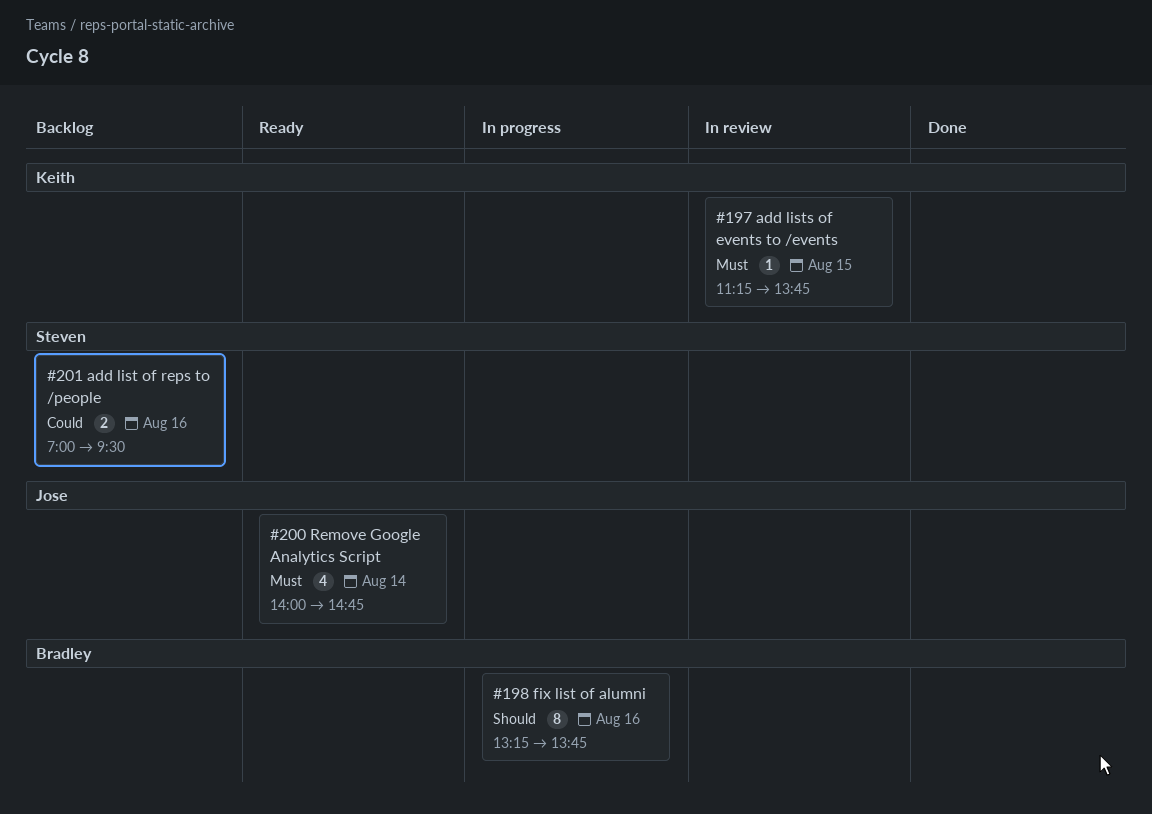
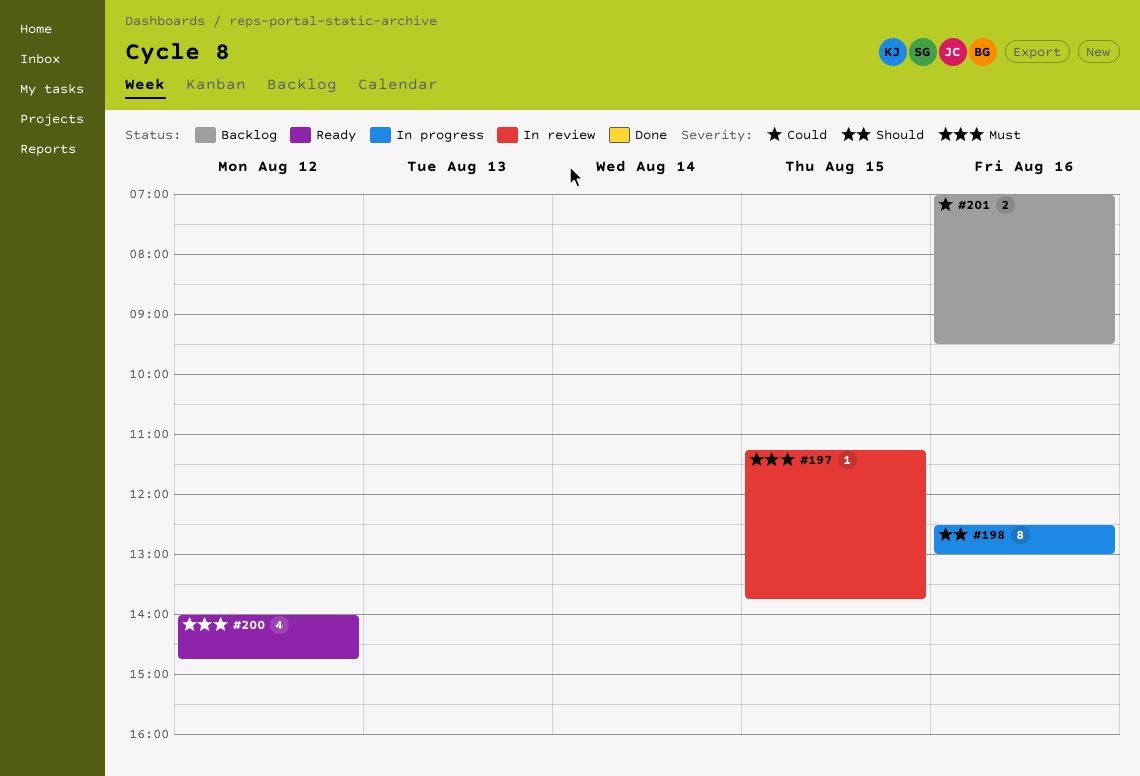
#198, begins: 13:15 -> 12:30
#198, ends: 13:45 -> 13:00
#200, day: Aug 14 -> Aug 12

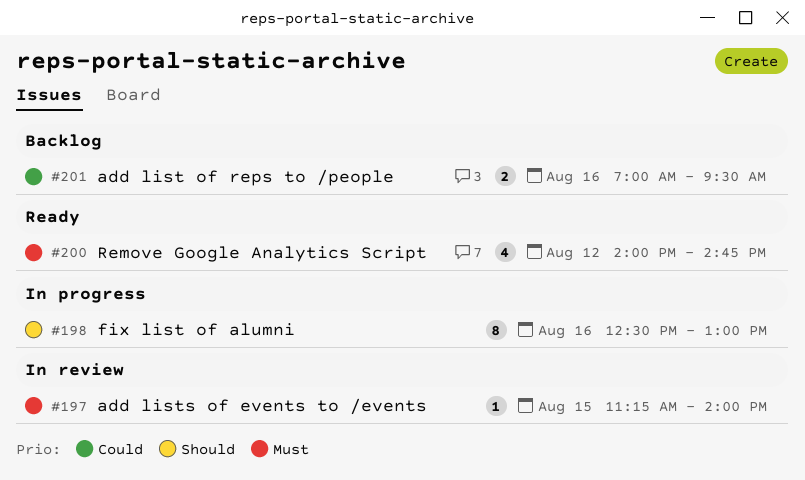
#197, ends: 13:45 -> 14:00

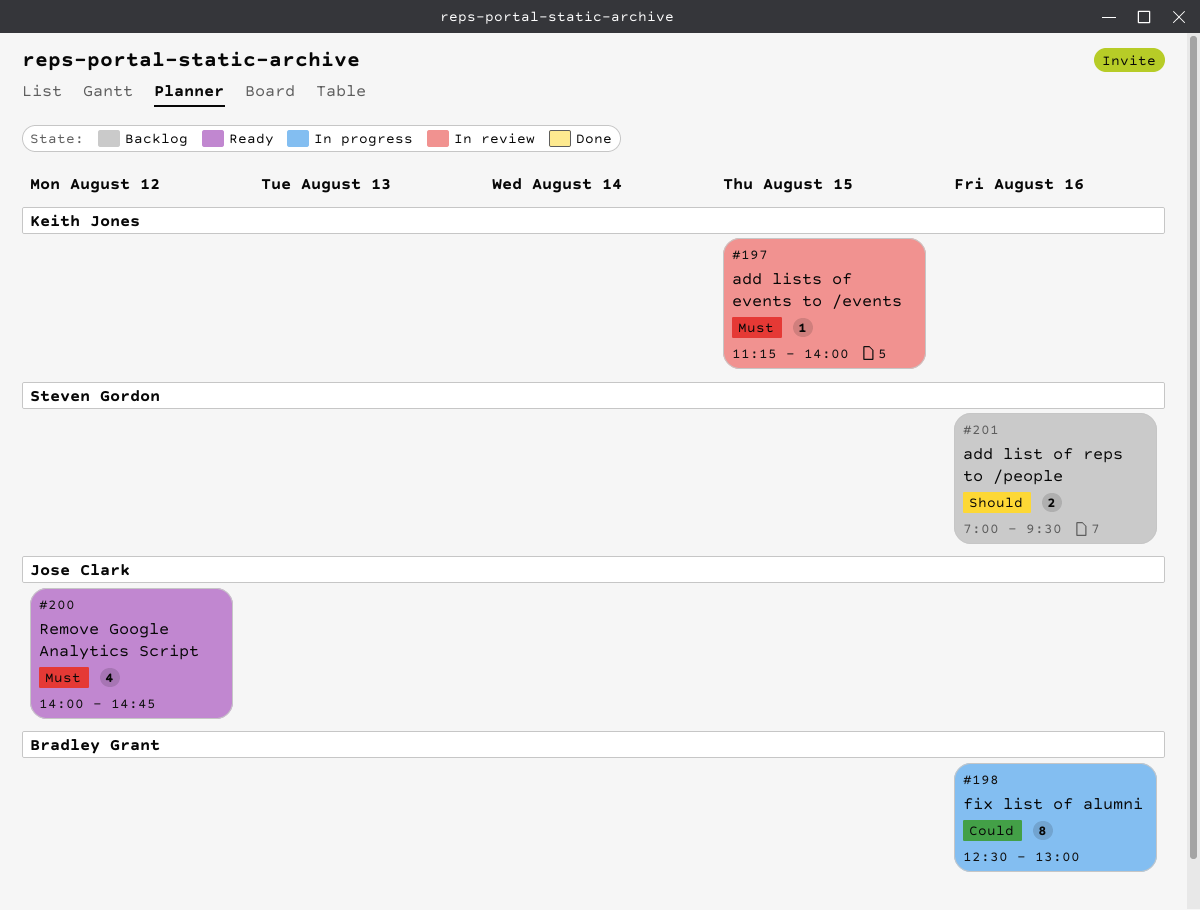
#198, priority: Should -> Could
#201, priority: Could -> Should

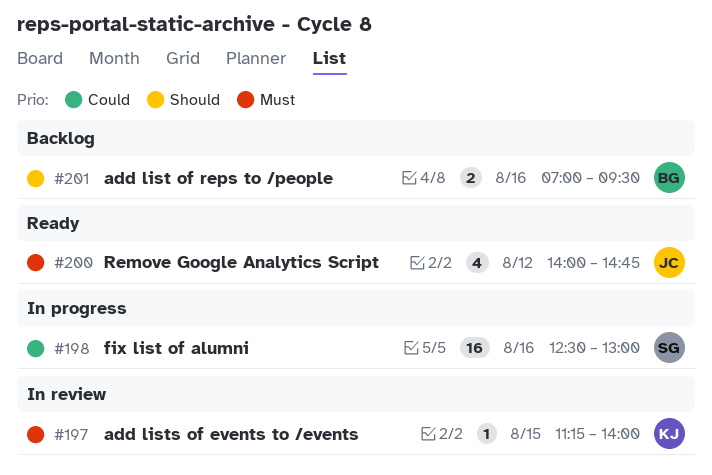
#198, owner: Bradley Grant -> Steven Gordon
#198, estimate: 8 -> 16
#201, owner: Steven Gordon -> Bradley Grant

